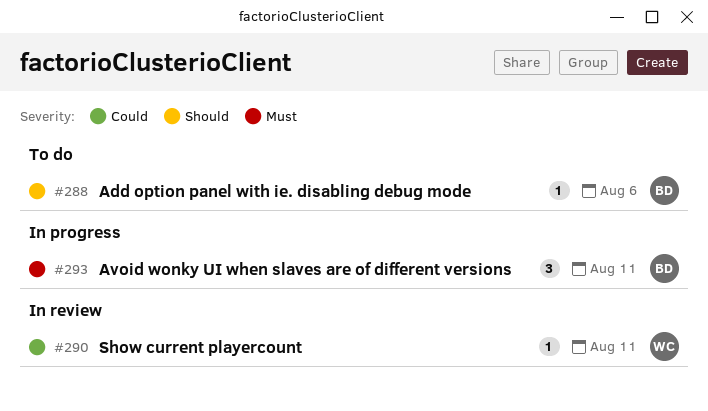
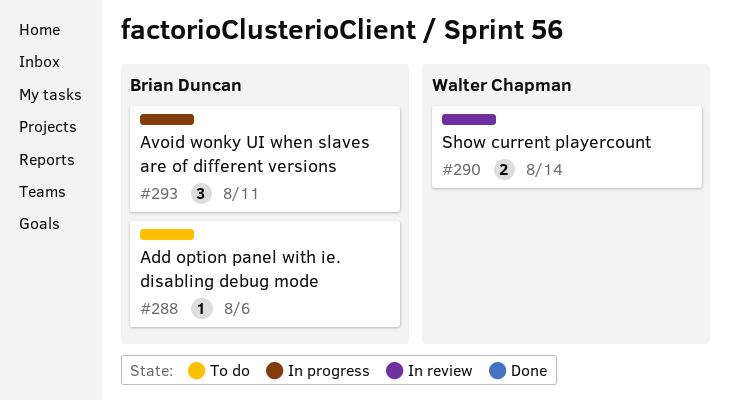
#290, estimate: 1 -> 2
#290, due: Aug 11 -> Aug 14

